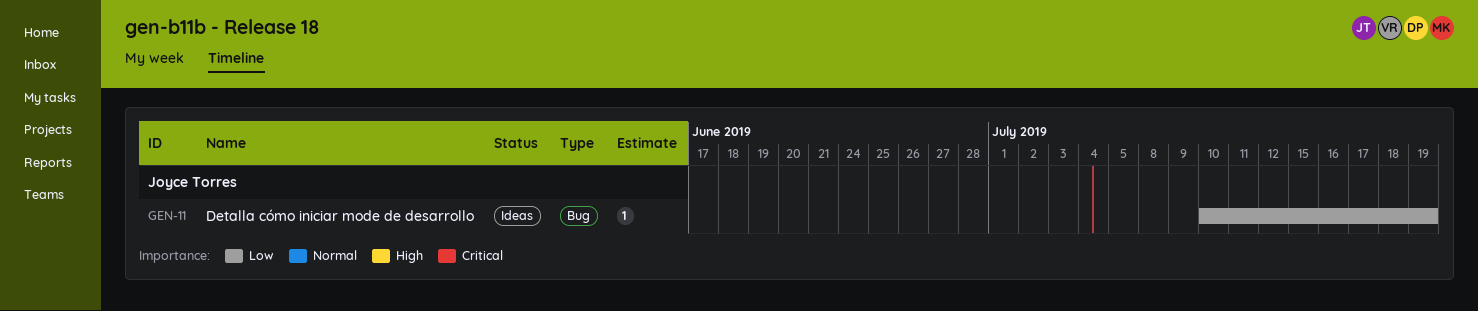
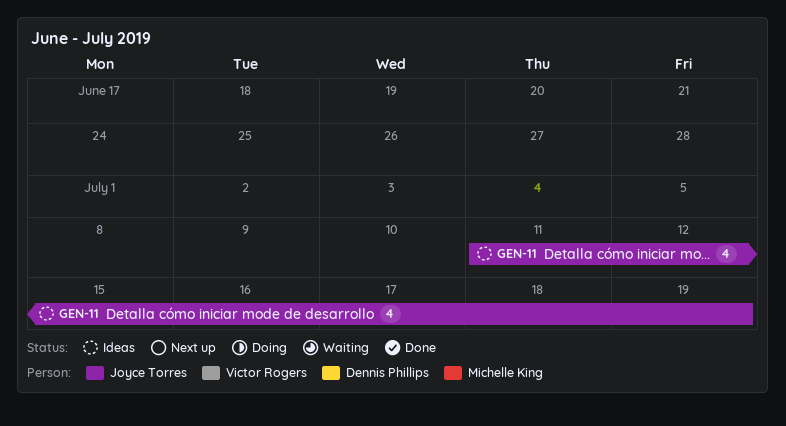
GEN-11, estimate: 1 -> 4
GEN-11, start: Jul 10 -> Jul 11

